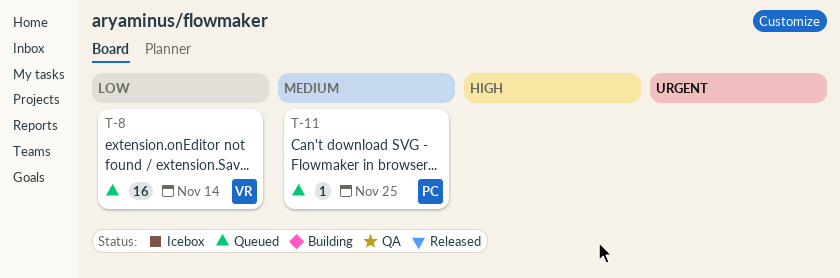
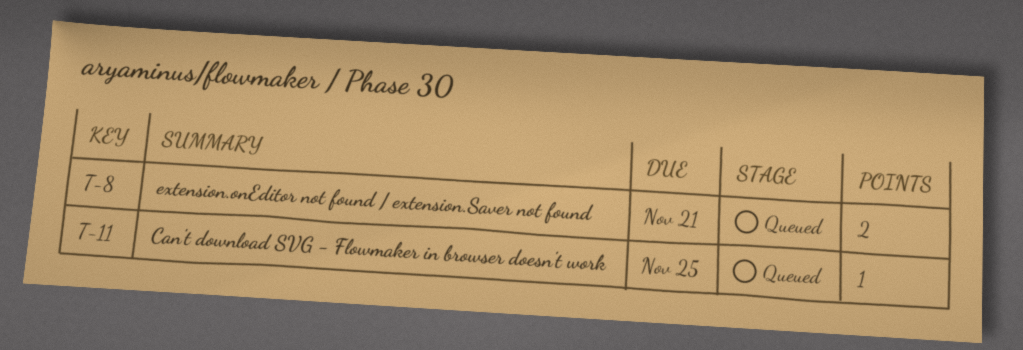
T-8, estimate: 16 -> 2
T-8, due: Nov 14 -> Nov 21

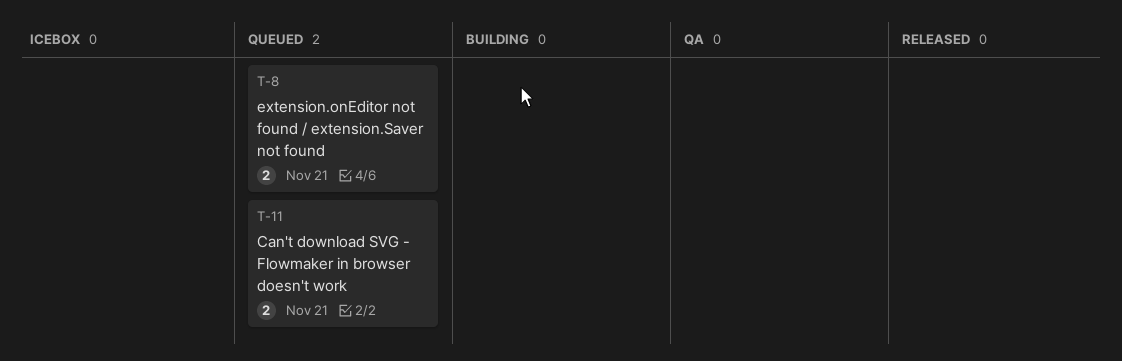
T-11, estimate: 1 -> 2
T-11, due: Nov 25 -> Nov 21

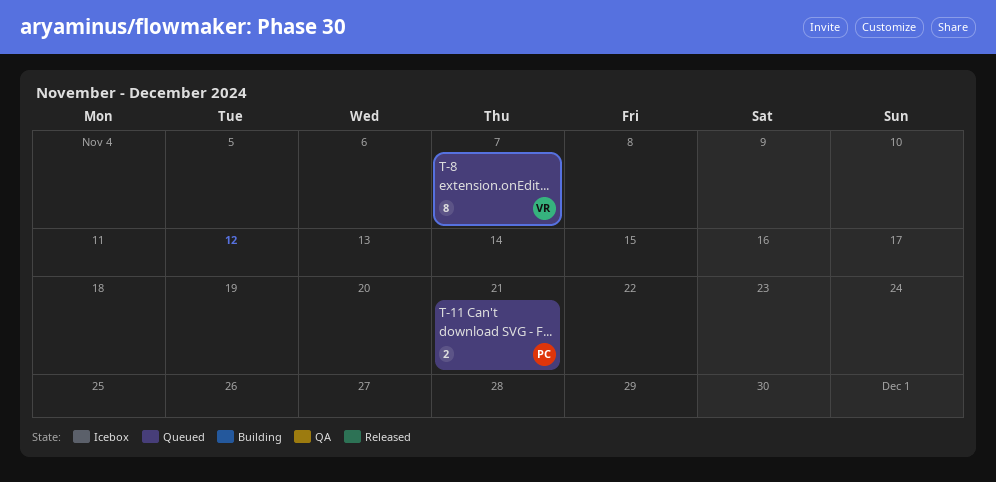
T-8, estimate: 2 -> 8
T-8, due: Nov 21 -> Nov 7

